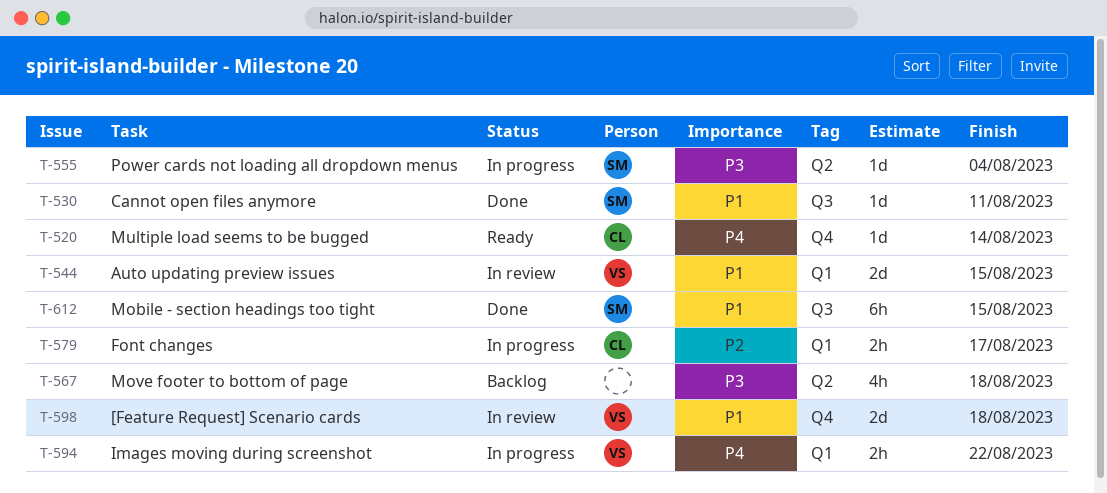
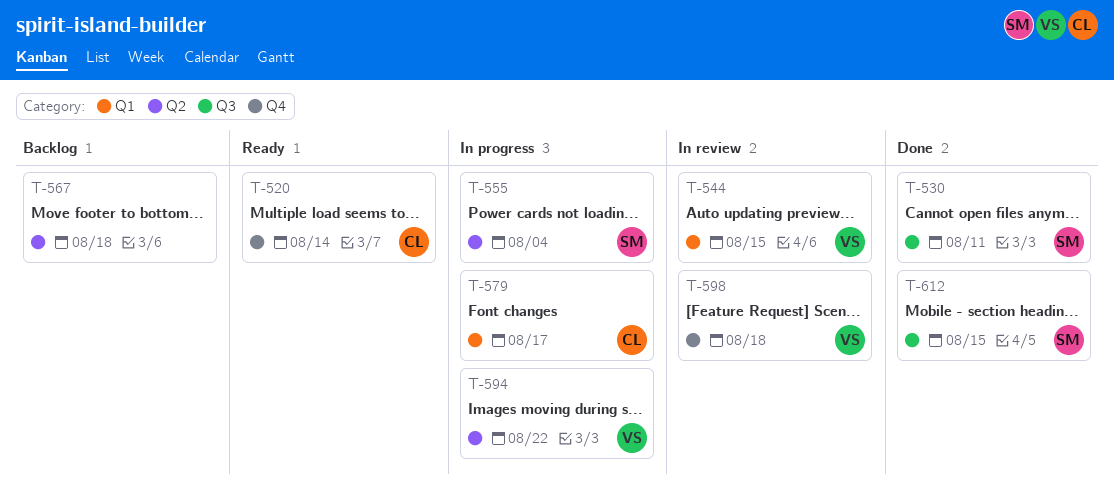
T-594, label: Q1 -> Q2

